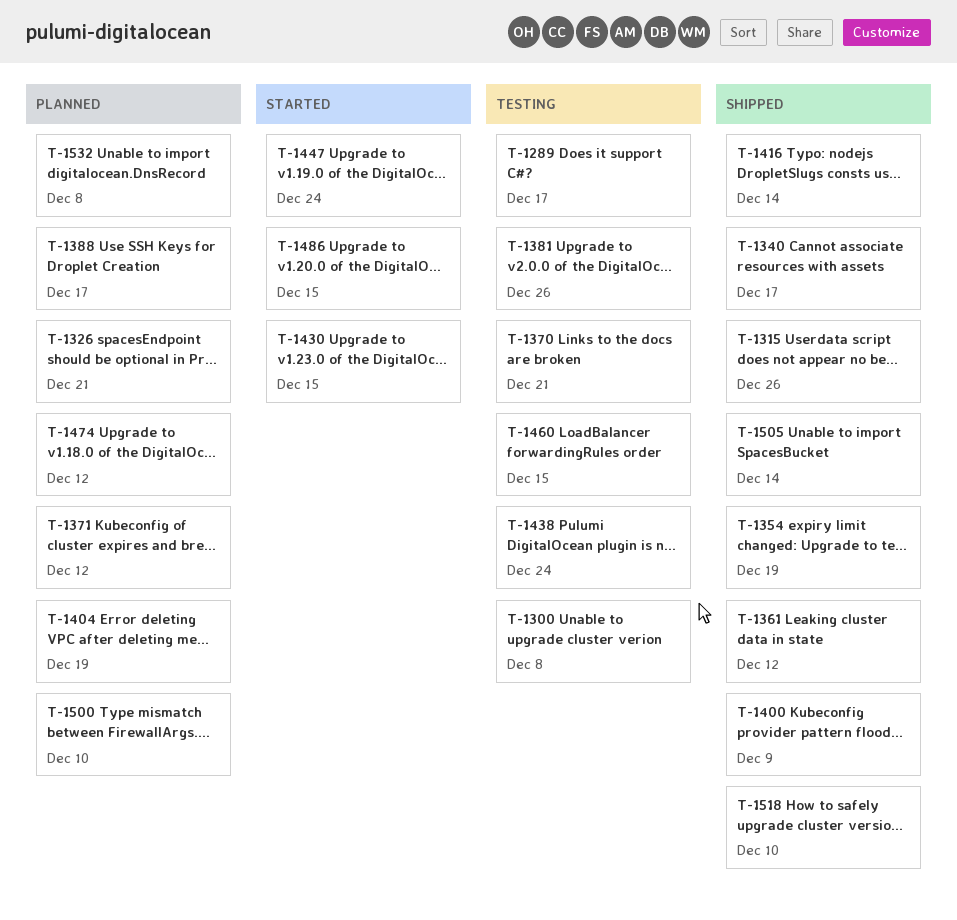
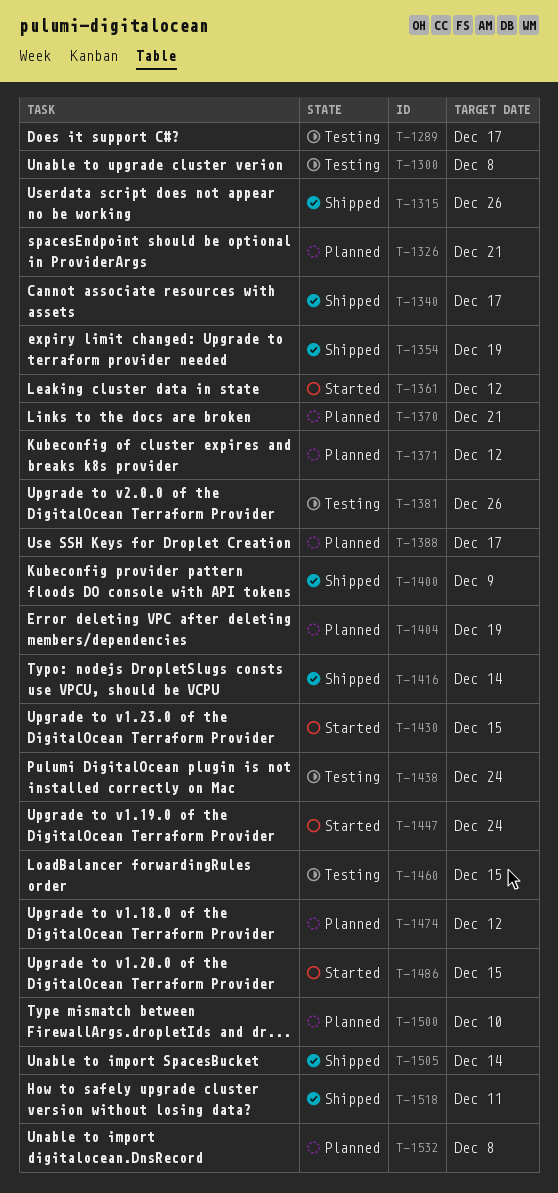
T-1361, status: Shipped -> Started
T-1370, status: Testing -> Planned
T-1518, due: Dec 10 -> Dec 11

